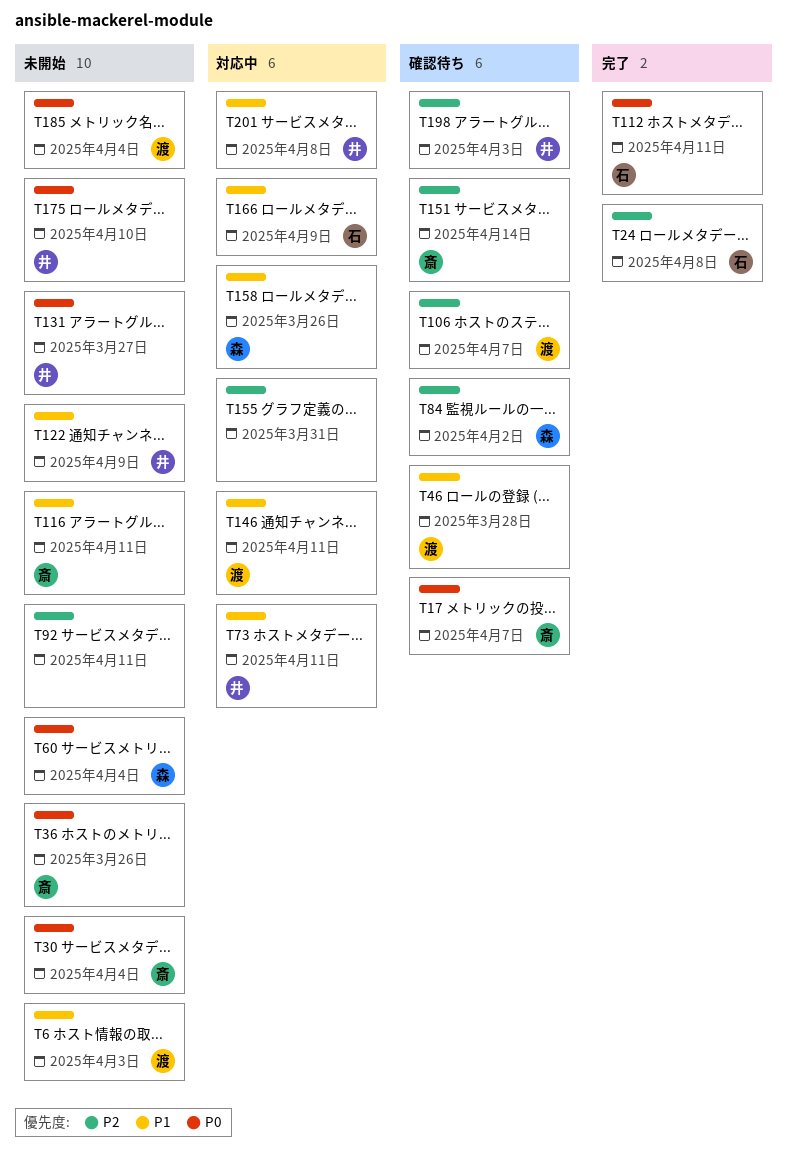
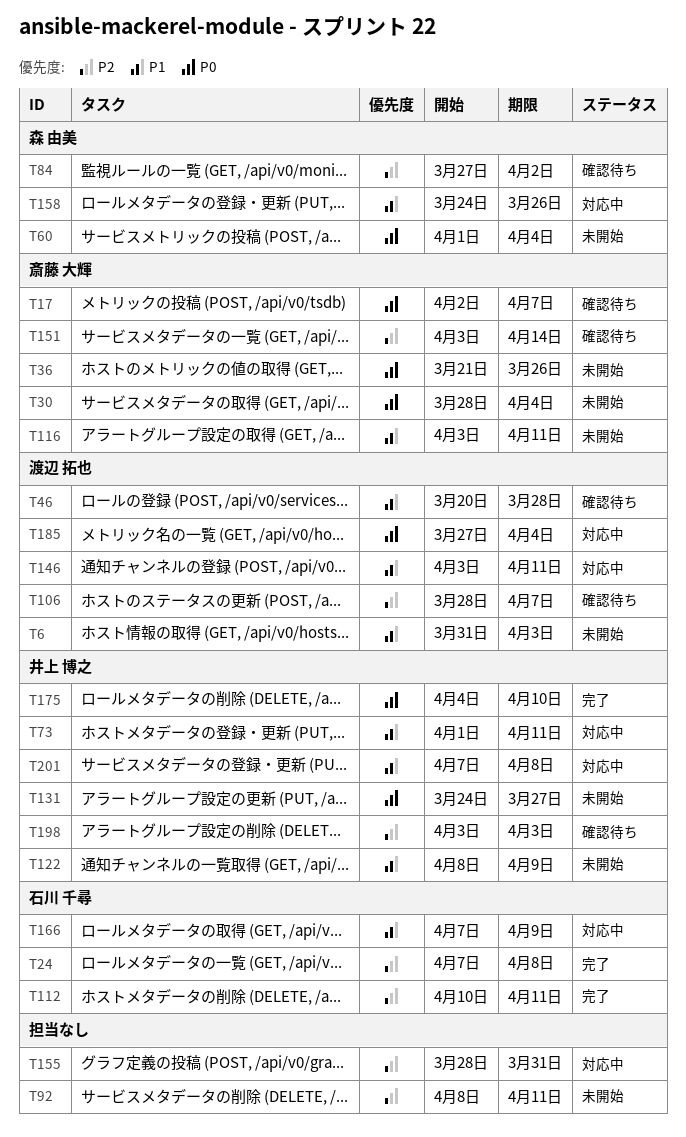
T112, priority: P0 -> P2
T175, status: 未開始 -> 完了
T185, status: 未開始 -> 対応中

